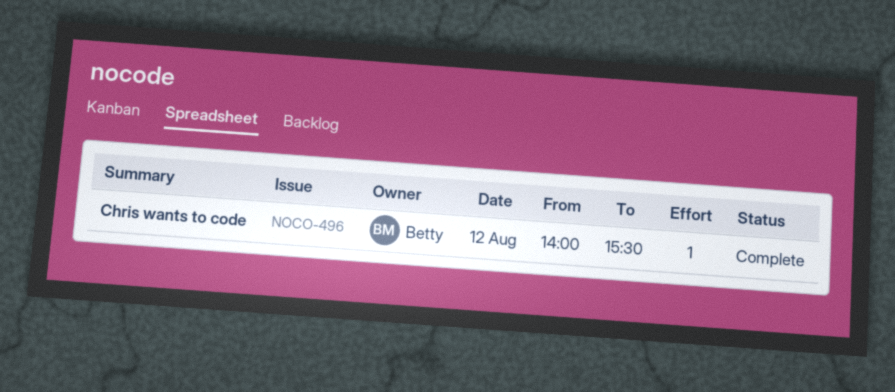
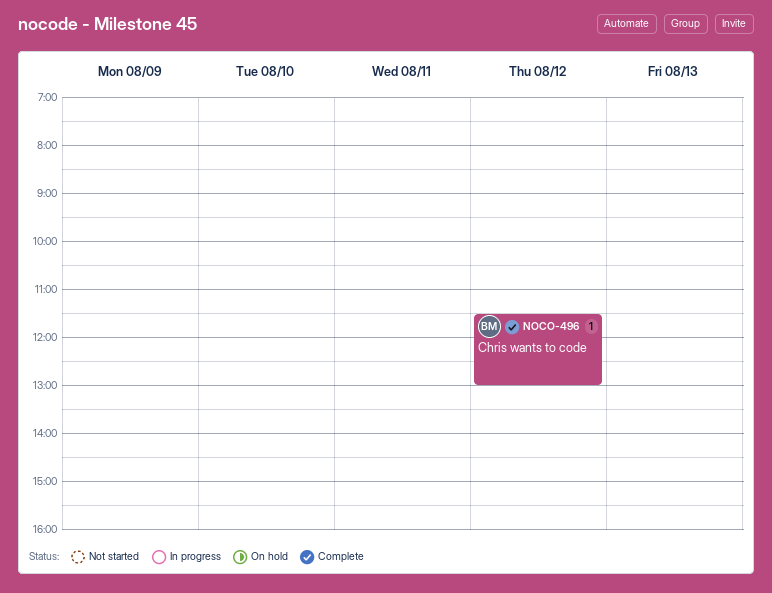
NOCO-496, begins: 14:00 -> 11:30
NOCO-496, ends: 15:30 -> 13:00

